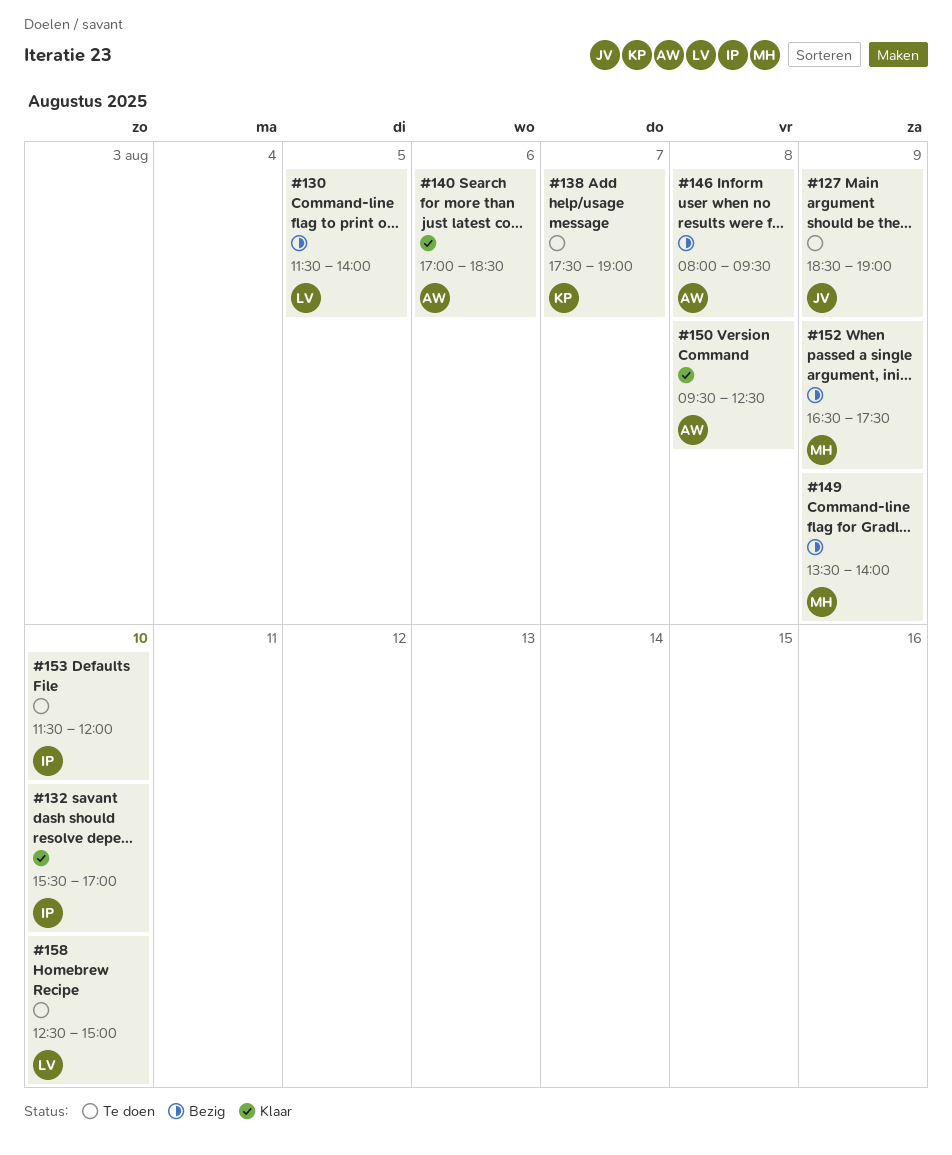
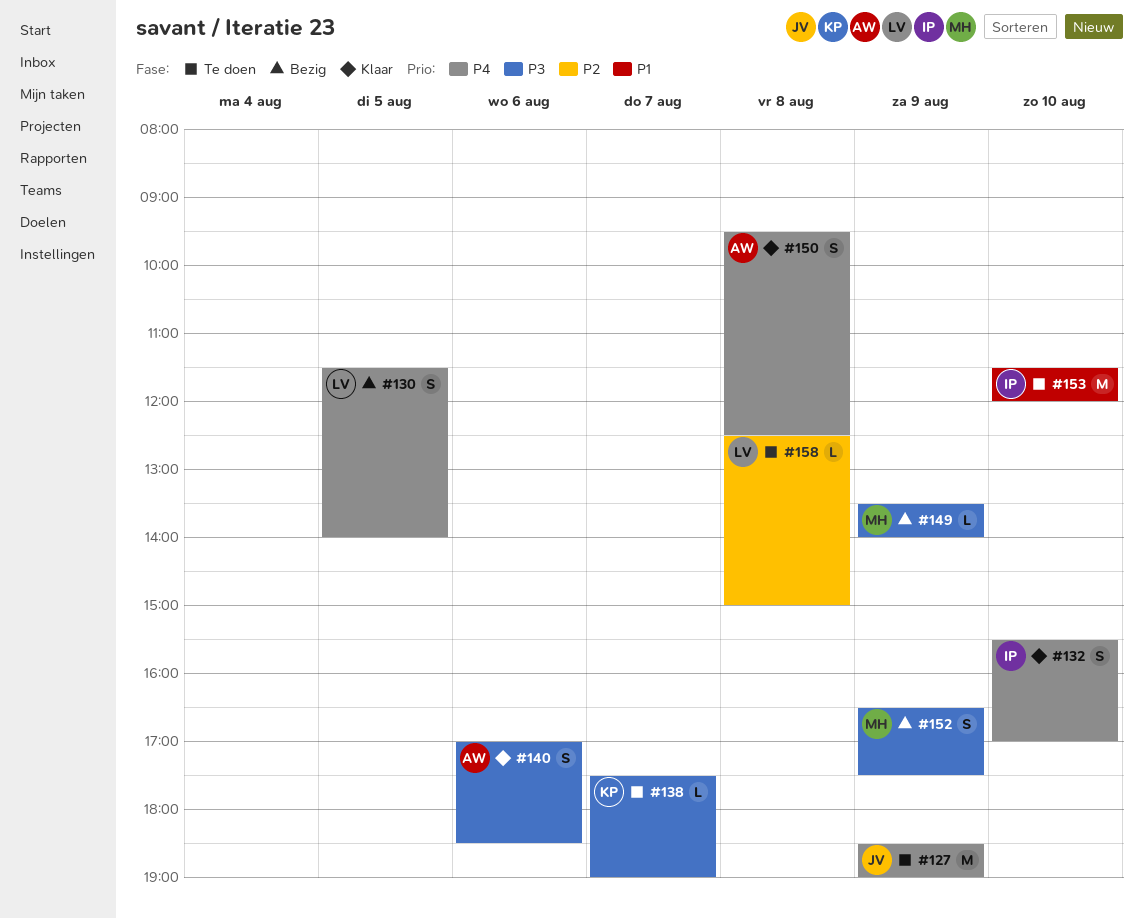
#146: present -> none
#158, day: Aug 10 -> Aug 8

